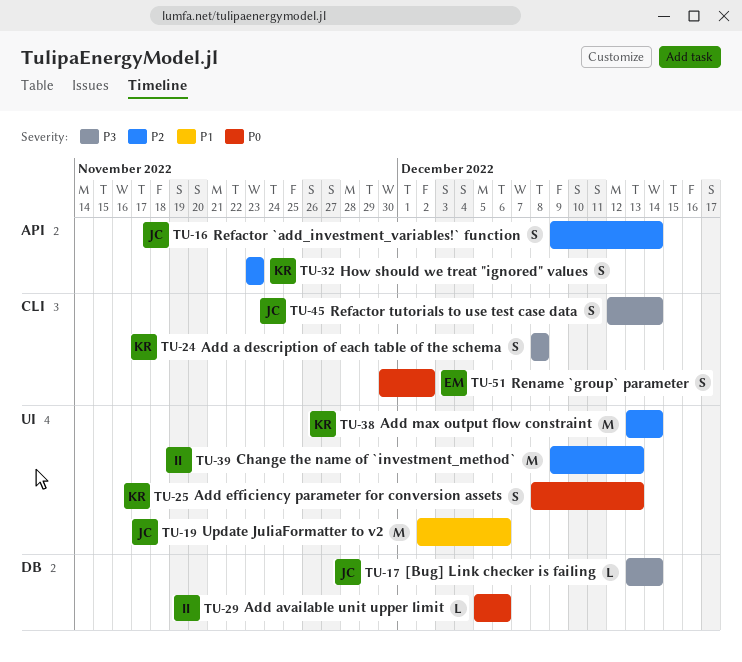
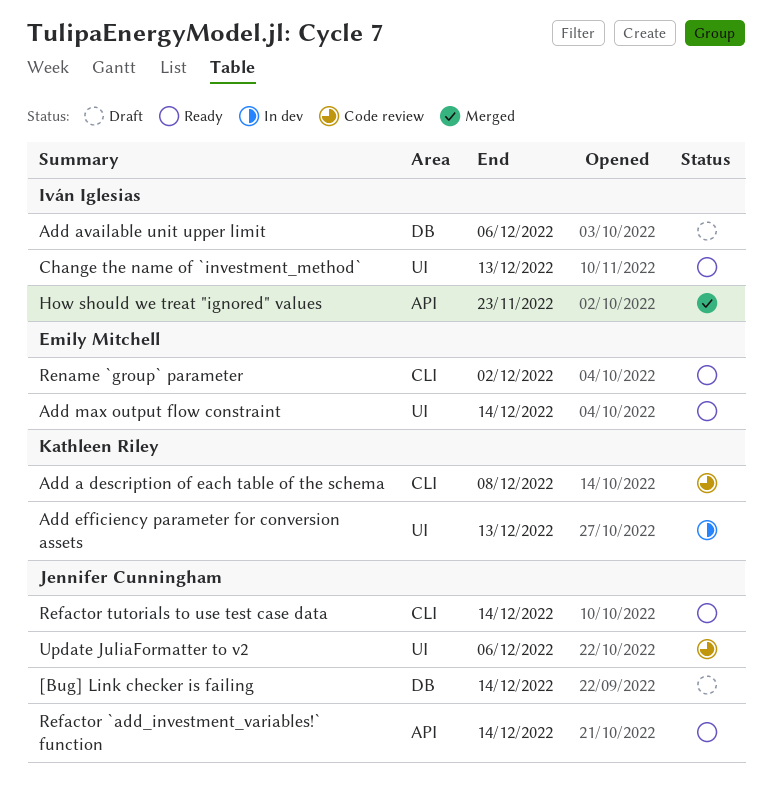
Add max output flow constraint, owner: Kathleen Riley -> Emily Mitchell
How should we treat "ignored" values, owner: Kathleen Riley -> Iván Iglesias

